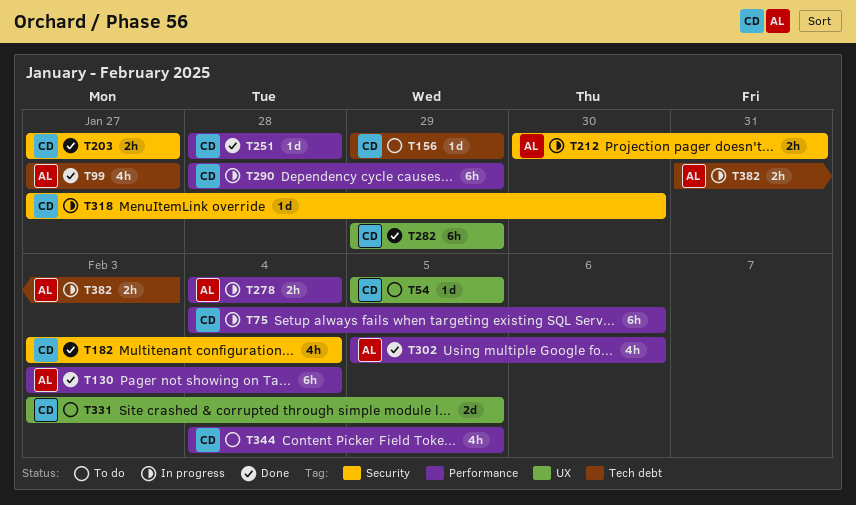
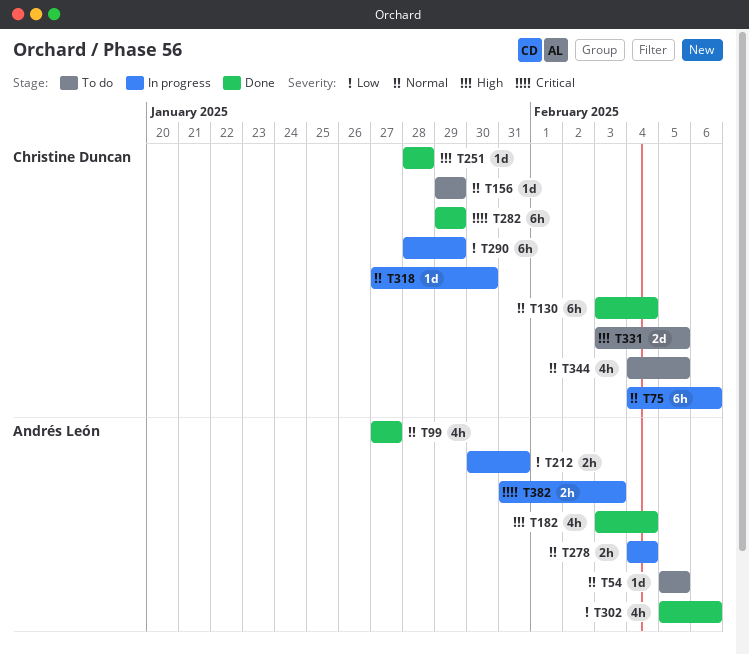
T54, owner: Christine Duncan -> Andrés León
T130, owner: Andrés León -> Christine Duncan
T182, owner: Christine Duncan -> Andrés León
T203: present -> none

